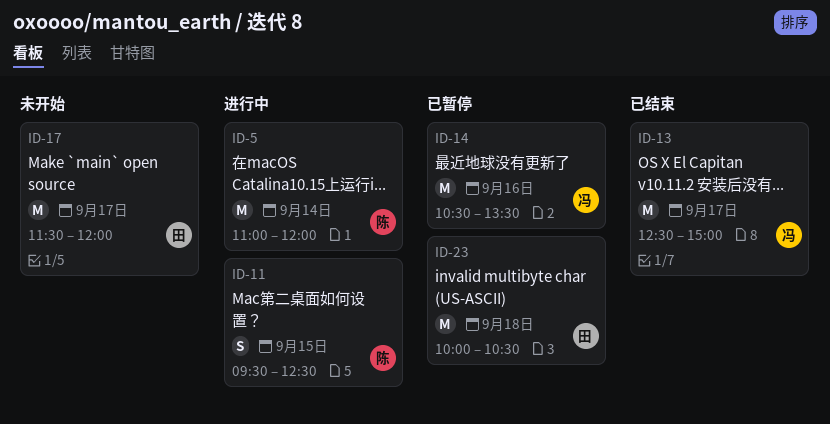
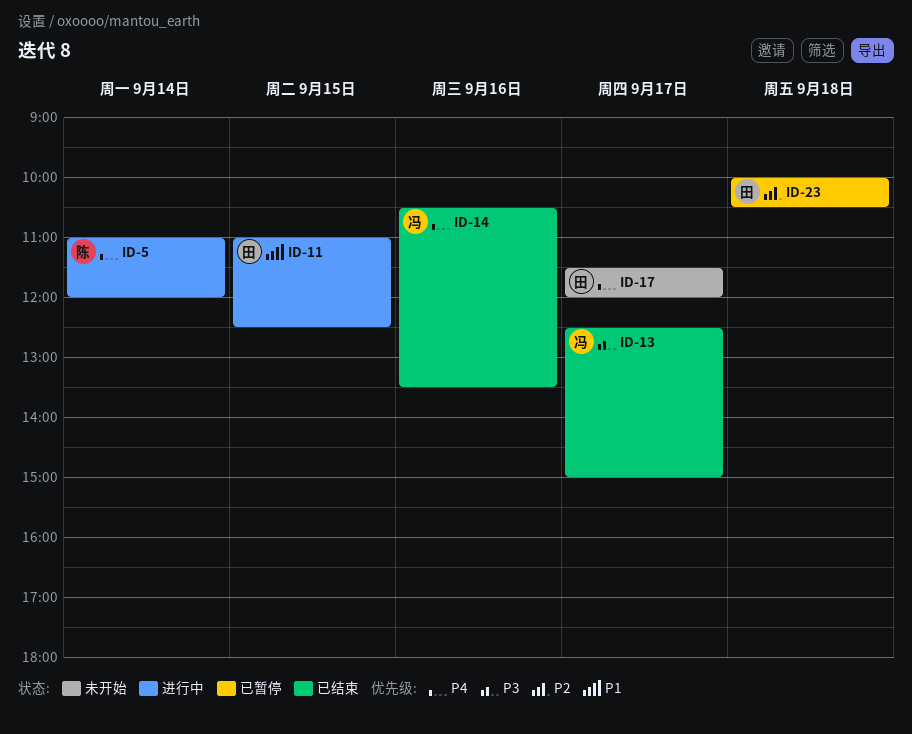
ID-11, owner: 陈 -> 田
ID-11, begins: 09:30 -> 11:00
ID-14, status: 已暂停 -> 已结束

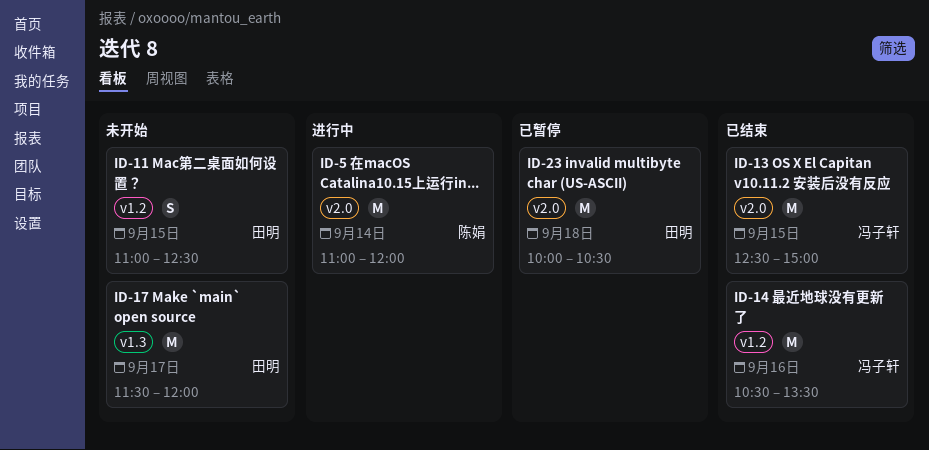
ID-11, status: 进行中 -> 未开始
ID-13, day: Sep 17 -> Sep 15

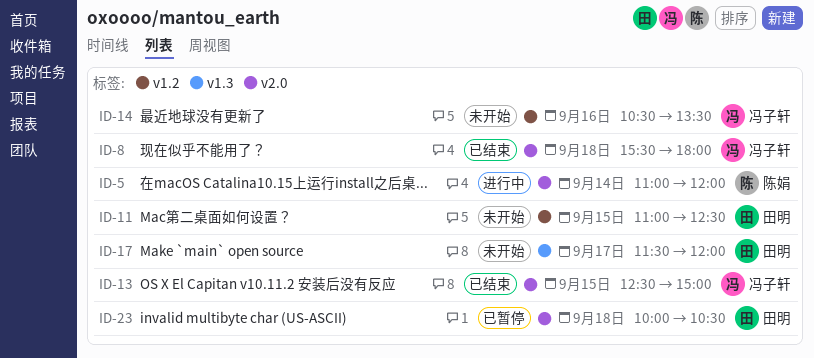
ID-8: none -> present
ID-14, status: 已结束 -> 未开始

